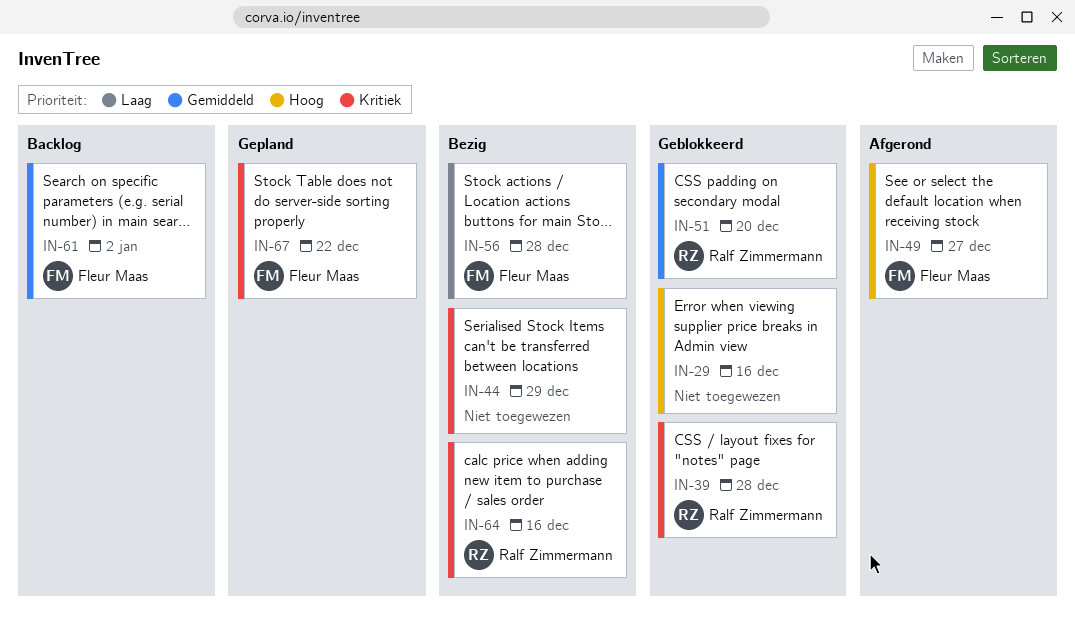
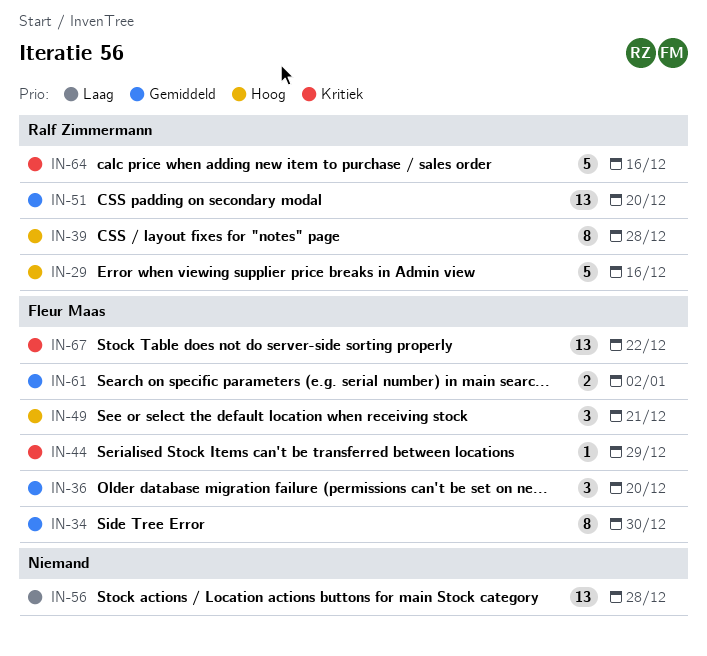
IN-29, owner: none -> Ralf Zimmermann
IN-34: none -> present
IN-36: none -> present
IN-39, priority: Kritiek -> Hoog
IN-44, owner: none -> Fleur Maas
IN-49, due: Dec 27 -> Dec 21
IN-56, owner: Fleur Maas -> none

